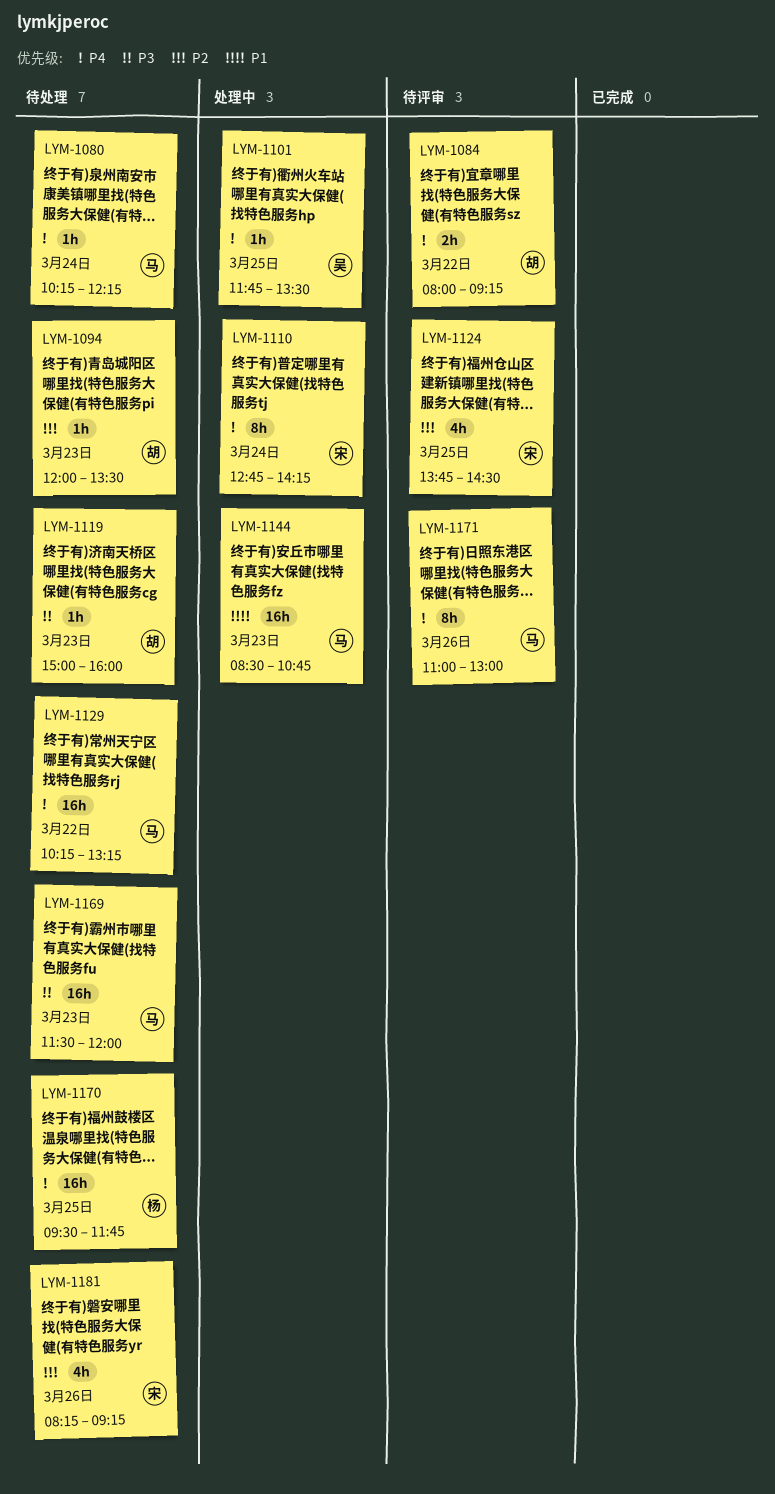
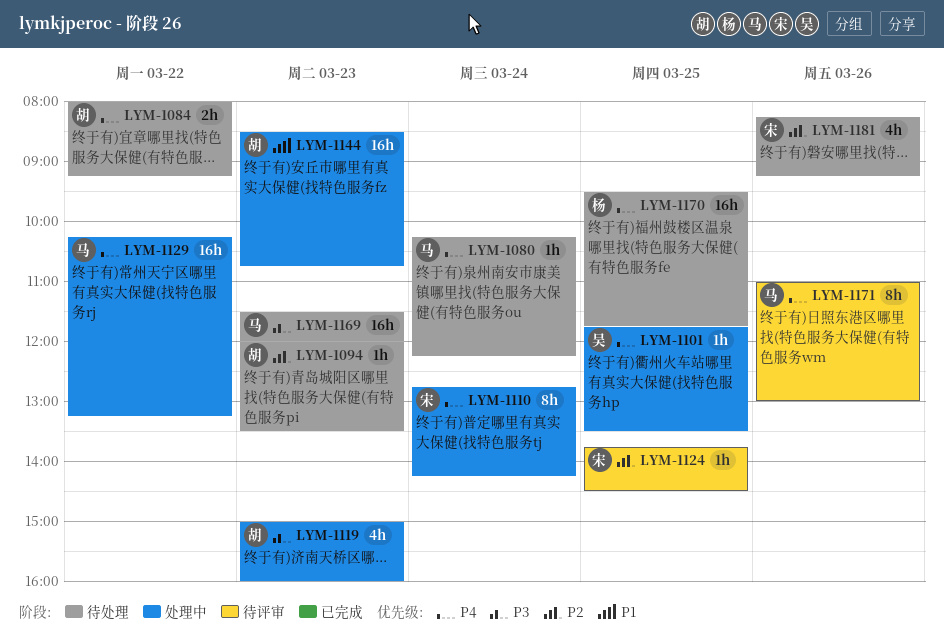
LYM-1084, status: 待评审 -> 待处理
LYM-1119, status: 待处理 -> 处理中
LYM-1119, estimate: 1h -> 4h
LYM-1124, estimate: 4h -> 1h
LYM-1129, status: 待处理 -> 处理中
LYM-1144, owner: 马 -> 胡

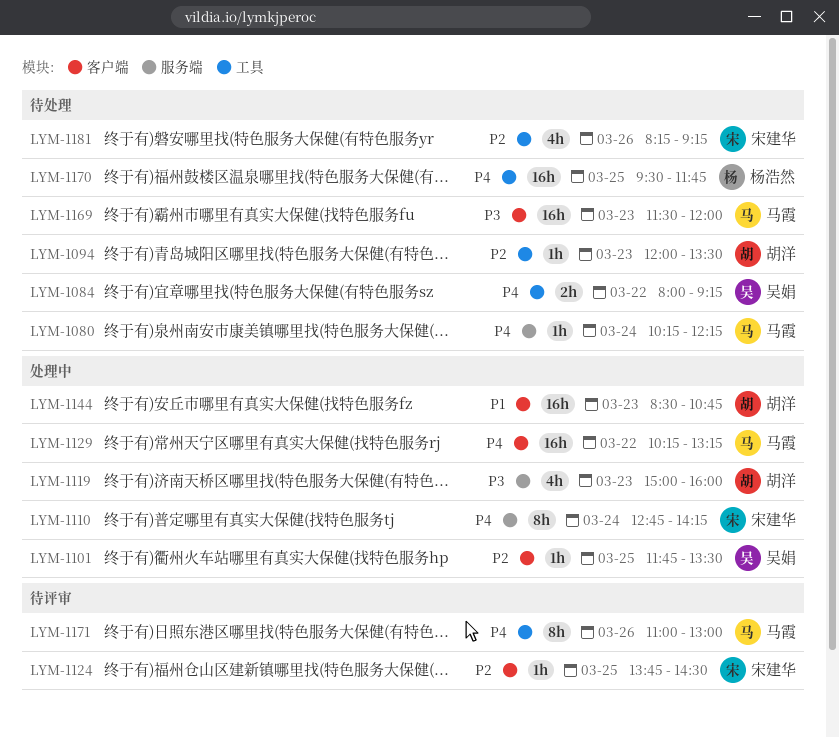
LYM-1084, owner: 胡洋 -> 吴娟
LYM-1101, priority: P4 -> P2

